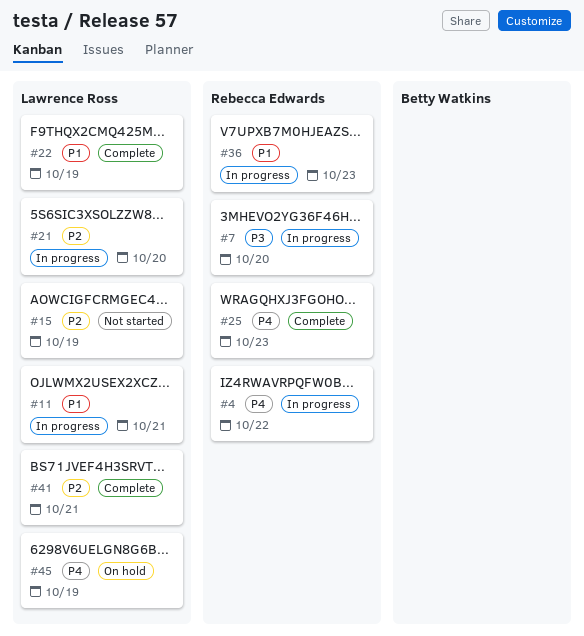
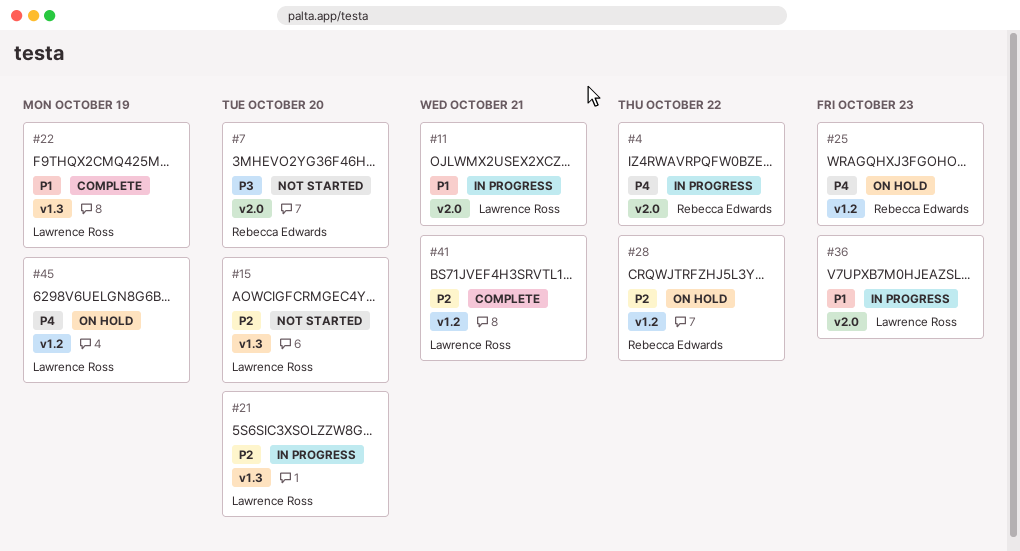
#7, status: In progress -> Not started
#15, due: Oct 19 -> Oct 20
#25, status: Complete -> On hold
#28: none -> present
#36, owner: Rebecca Edwards -> Lawrence Ross

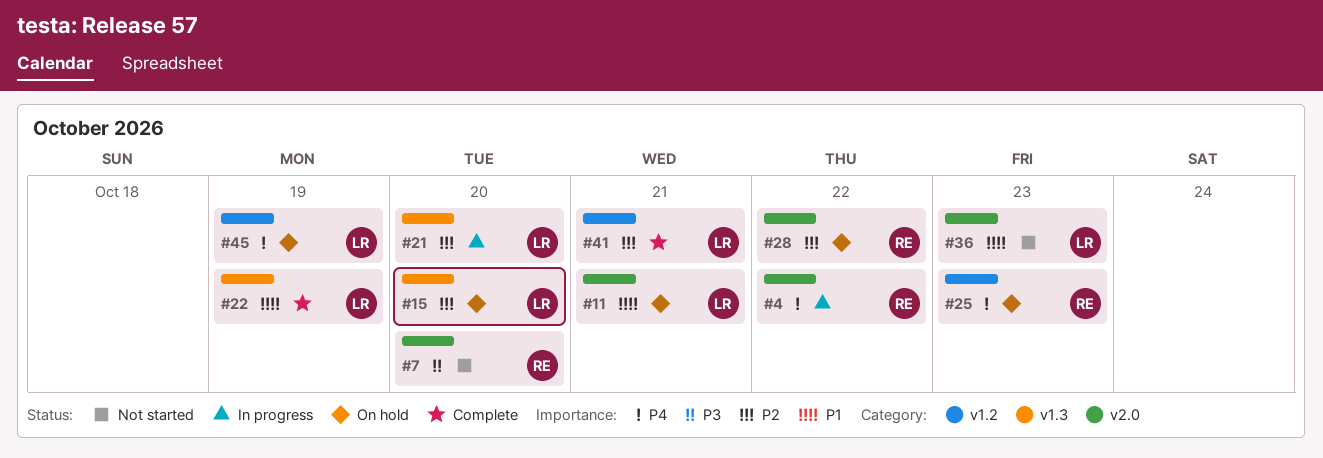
#11, status: In progress -> On hold
#15, status: Not started -> On hold
#28, label: v1.2 -> v2.0
#36, status: In progress -> Not started

